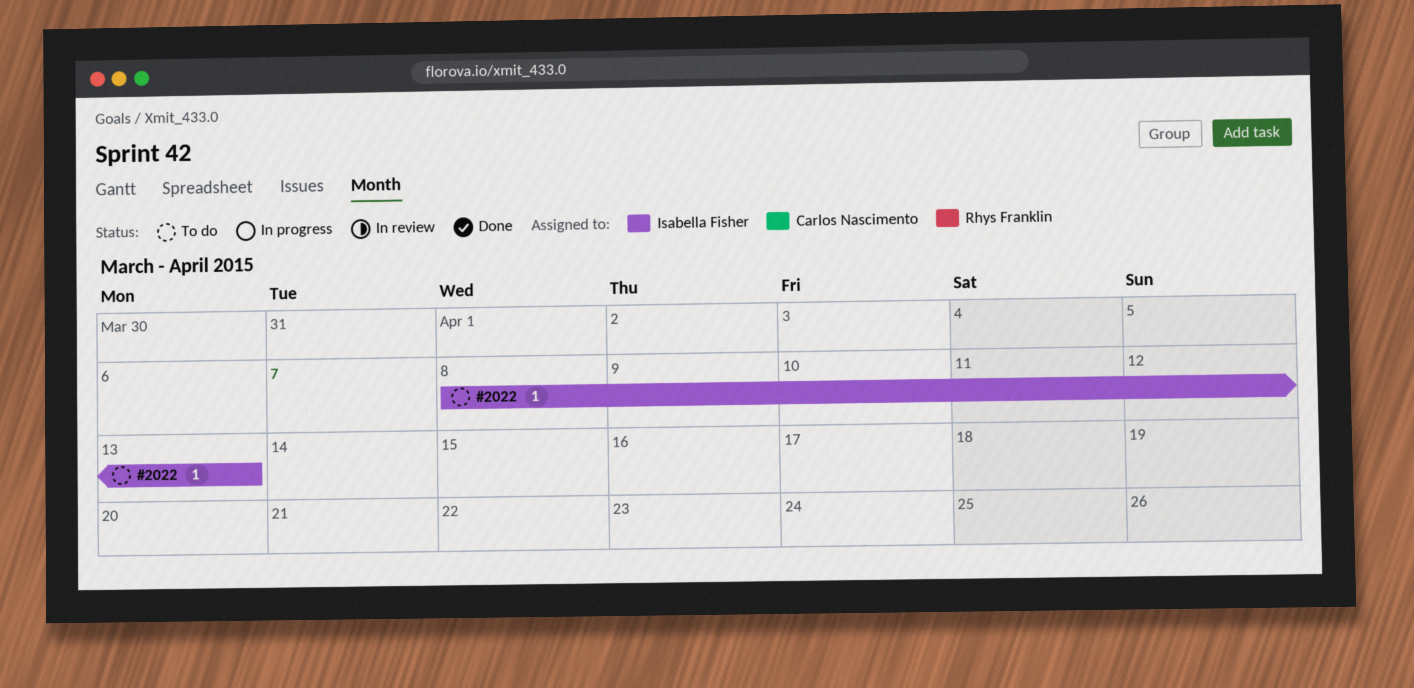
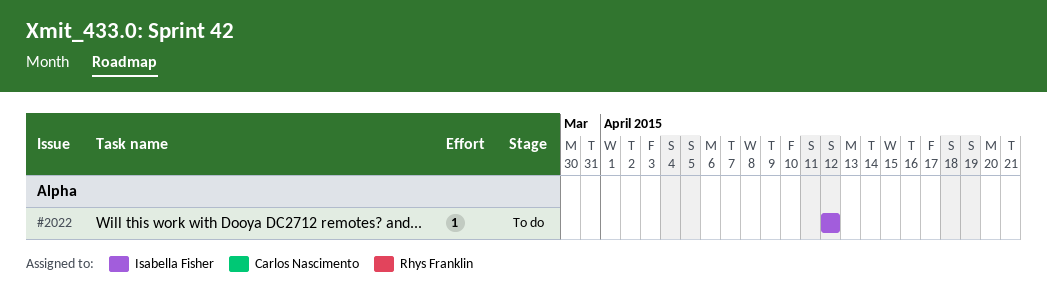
#2022, start: Apr 8 -> Apr 12
#2022, due: Apr 13 -> Apr 12

